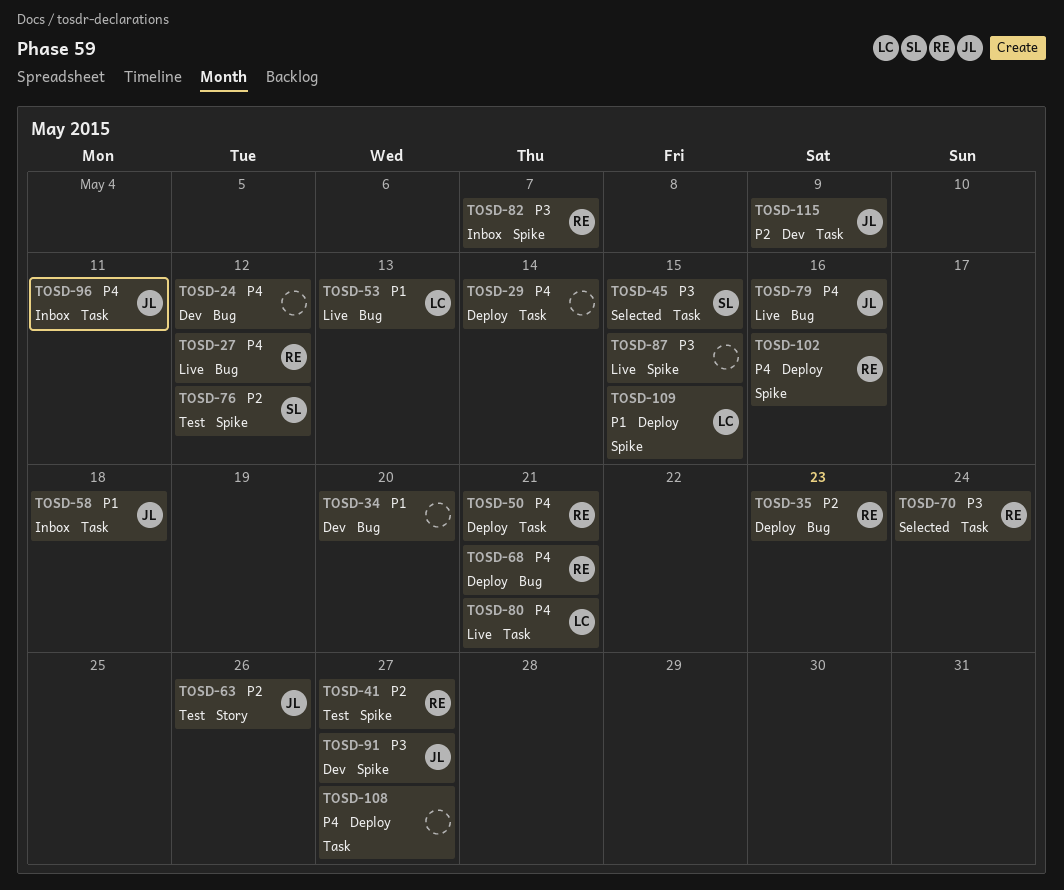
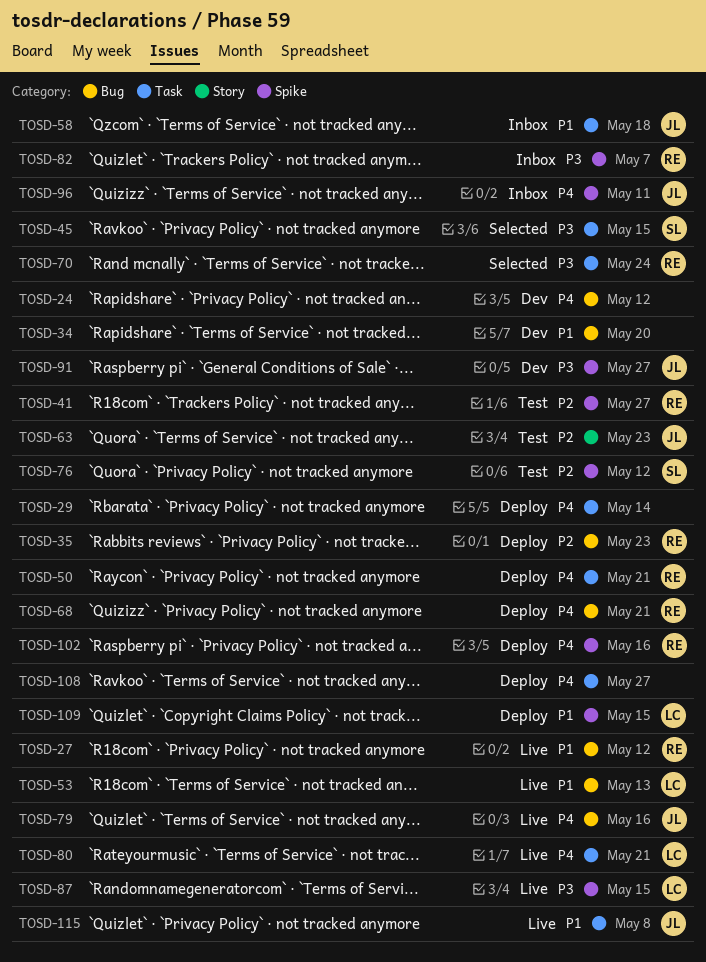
TOSD-27, priority: P4 -> P1
TOSD-63, due: May 26 -> May 23
TOSD-87, owner: none -> LC
TOSD-96, label: Task -> Spike
TOSD-115, status: Dev -> Live
TOSD-115, priority: P2 -> P1
TOSD-115, due: May 9 -> May 8

